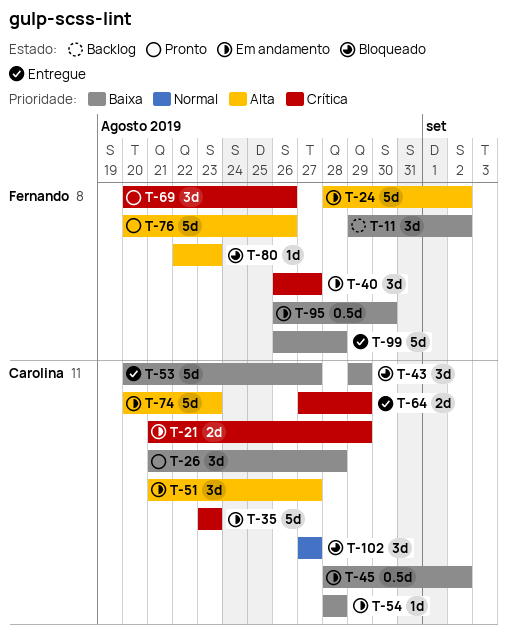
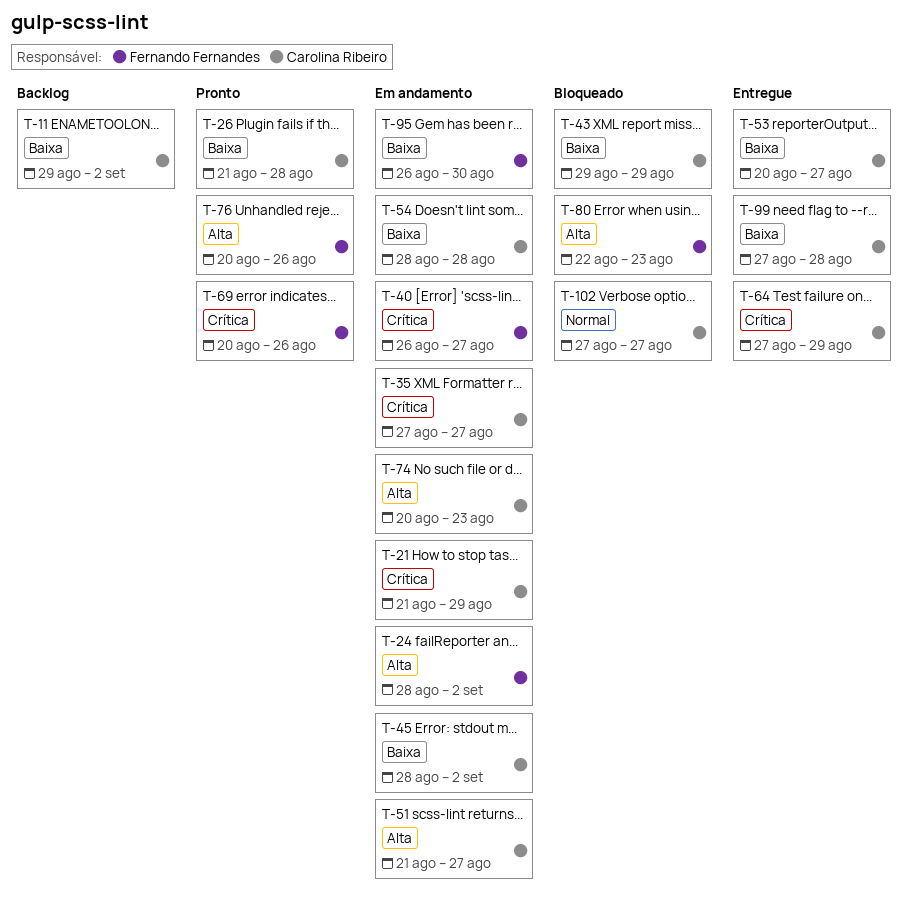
T-11, owner: Fernando Fernandes -> Carolina Ribeiro
T-35, start: Aug 23 -> Aug 27
T-35, due: Aug 23 -> Aug 27
T-99, owner: Fernando Fernandes -> Carolina Ribeiro
T-99, start: Aug 26 -> Aug 27

